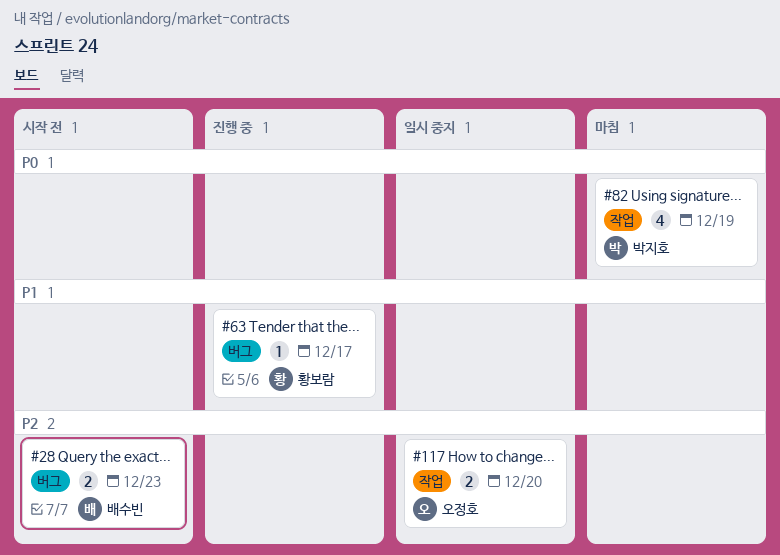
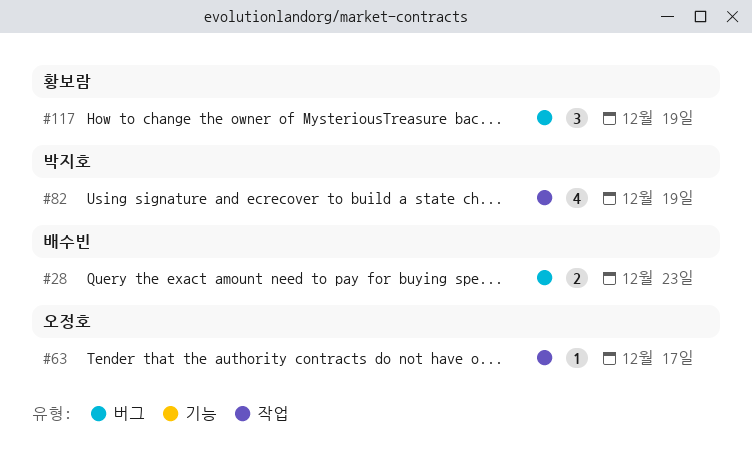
#63, owner: 황보람 -> 오정호
#63, label: 버그 -> 작업
#117, owner: 오정호 -> 황보람
#117, label: 작업 -> 버그
#117, estimate: 2 -> 3
#117, due: Dec 20 -> Dec 19

